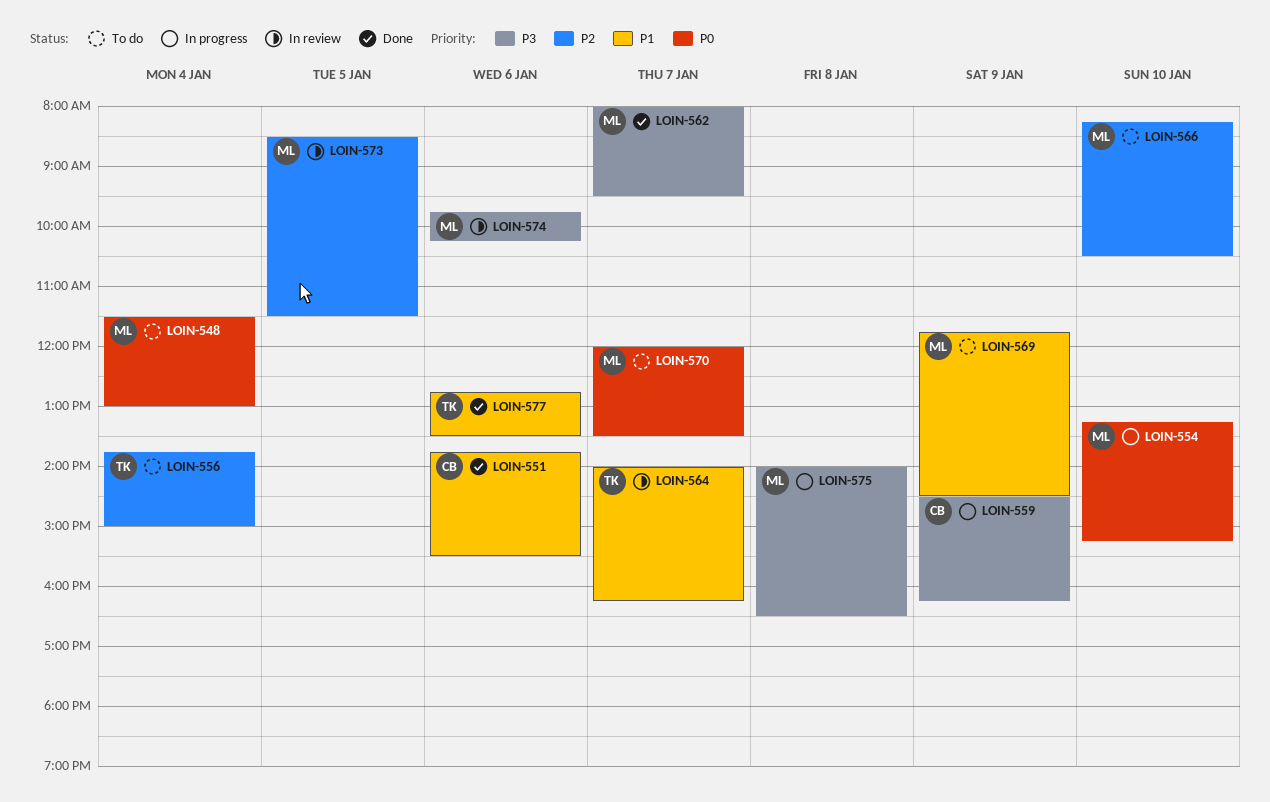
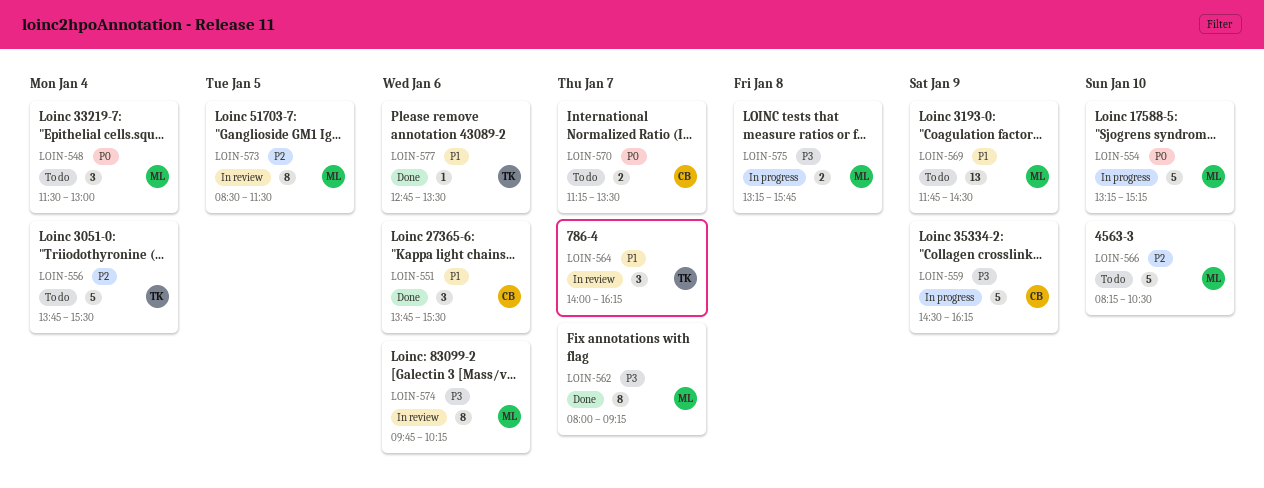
LOIN-556, ends: 15:00 -> 15:30
LOIN-562, ends: 09:30 -> 09:15
LOIN-570, owner: ML -> CB
LOIN-570, begins: 12:00 -> 11:15
LOIN-575, begins: 14:00 -> 13:15
LOIN-575, ends: 16:30 -> 15:45

